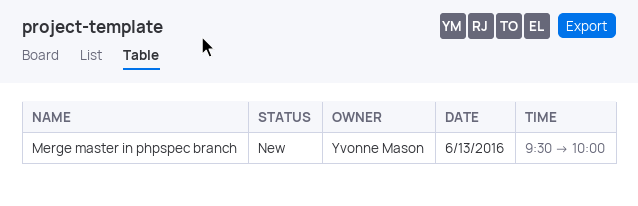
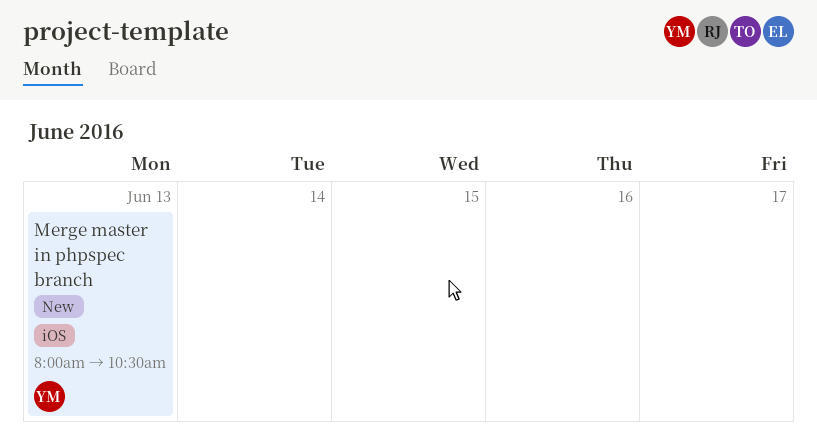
Merge master in phpspec branch, begins: 09:30 -> 08:00
Merge master in phpspec branch, ends: 10:00 -> 10:30

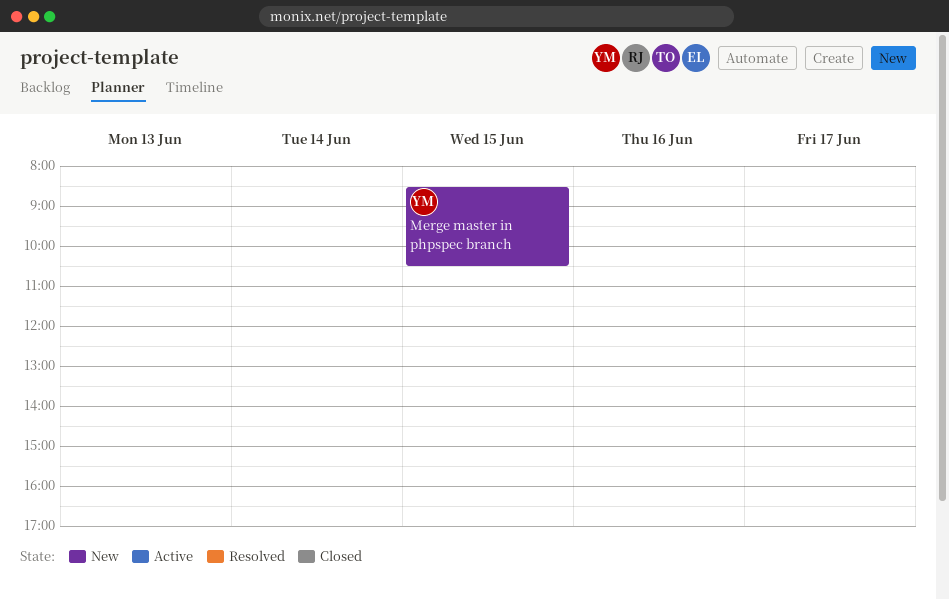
Merge master in phpspec branch, day: Jun 13 -> Jun 15
Merge master in phpspec branch, begins: 08:00 -> 08:30

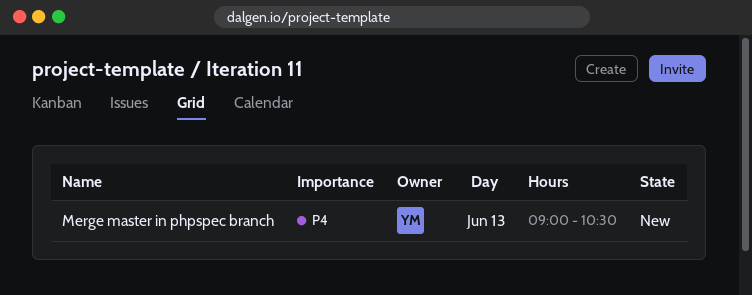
Merge master in phpspec branch, day: Jun 15 -> Jun 13
Merge master in phpspec branch, begins: 08:30 -> 09:00

